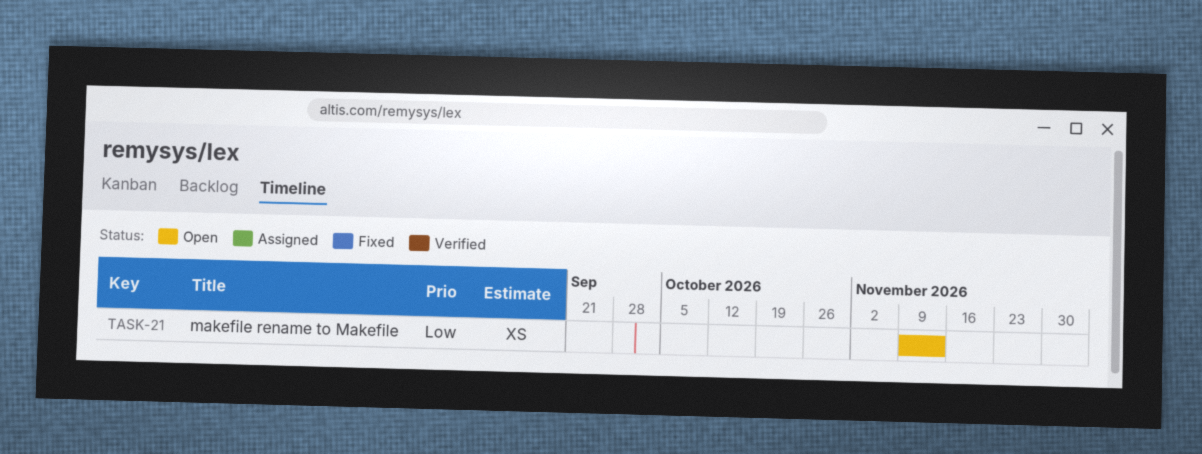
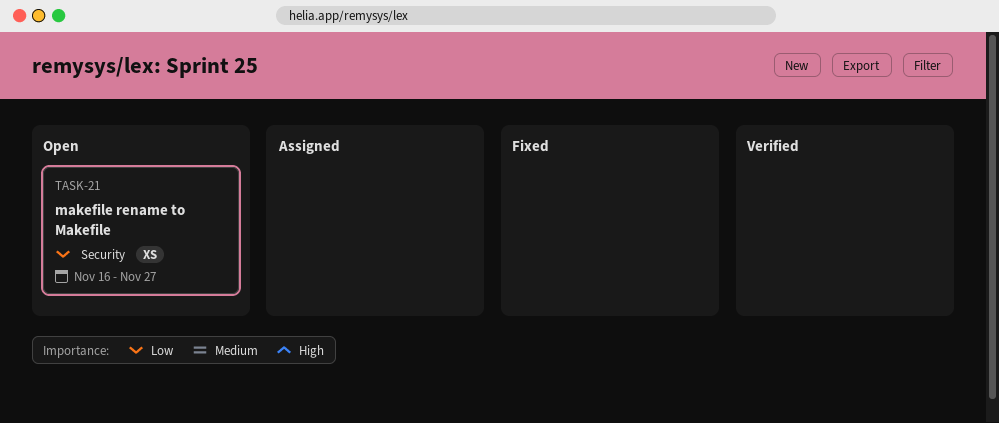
TASK-21, start: Nov 9 -> Nov 16
TASK-21, due: Nov 13 -> Nov 27

